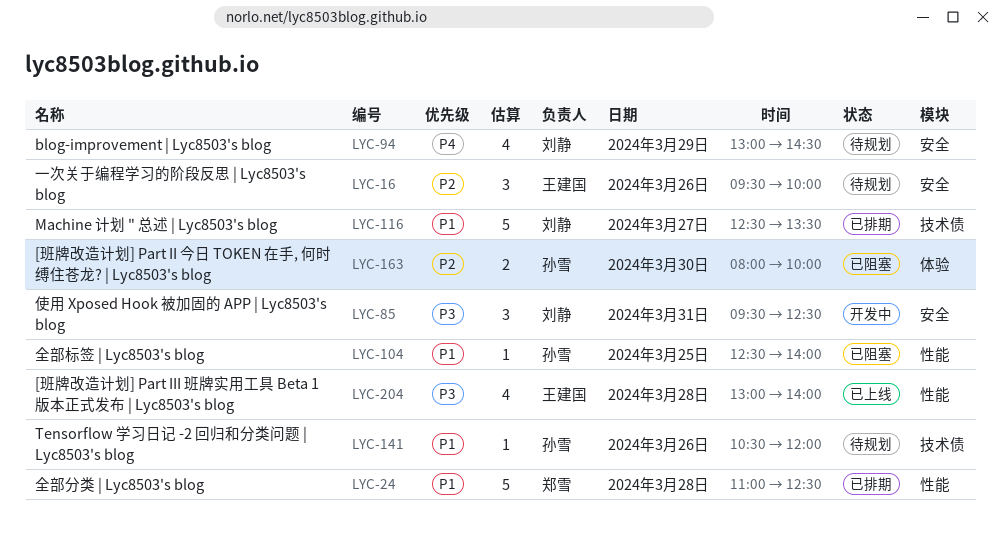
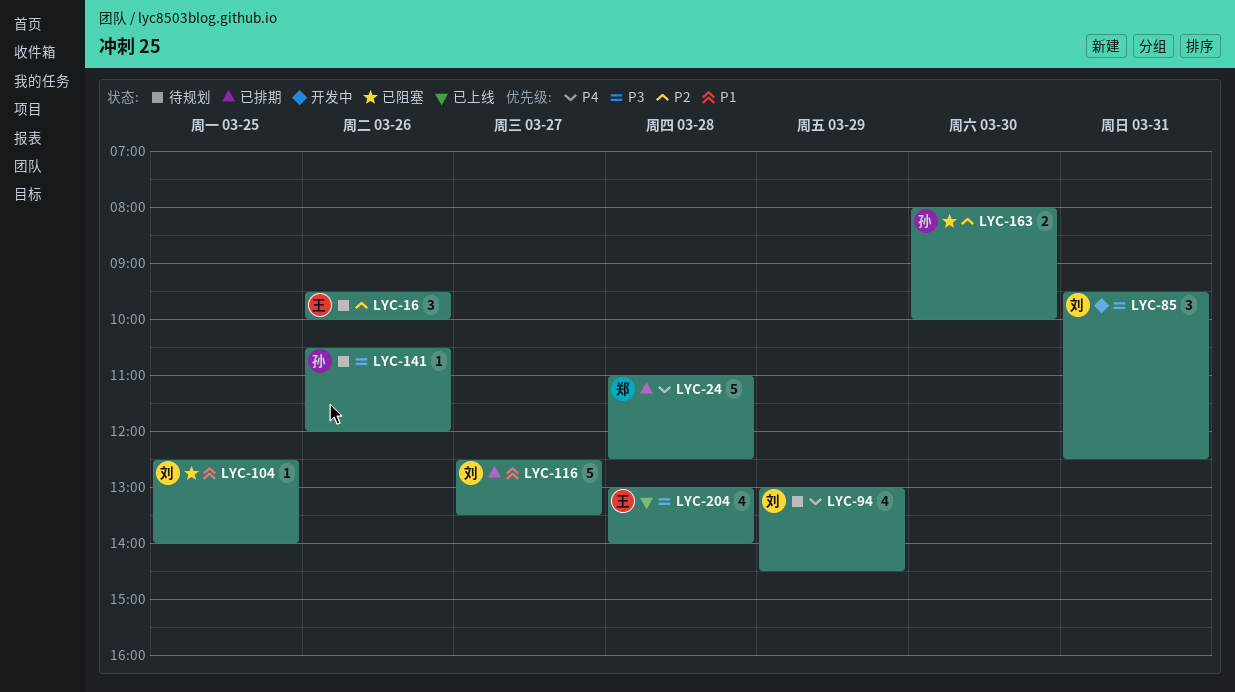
LYC-24, priority: P1 -> P4
LYC-104, owner: 孙雪 -> 刘静
LYC-141, priority: P1 -> P3

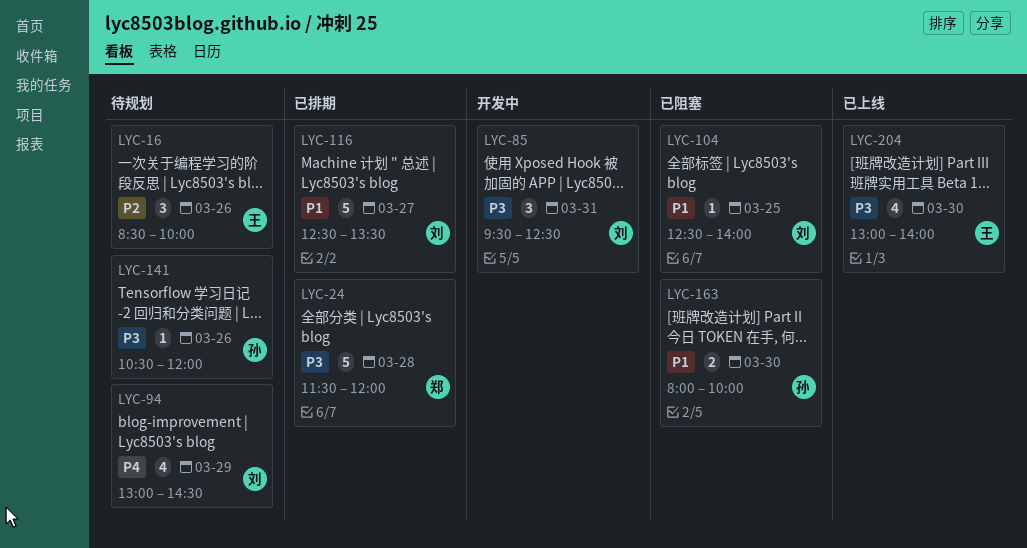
LYC-16, begins: 09:30 -> 08:30
LYC-24, priority: P4 -> P3
LYC-24, begins: 11:00 -> 11:30
LYC-24, ends: 12:30 -> 12:00
LYC-163, priority: P2 -> P1
LYC-204, day: Mar 28 -> Mar 30

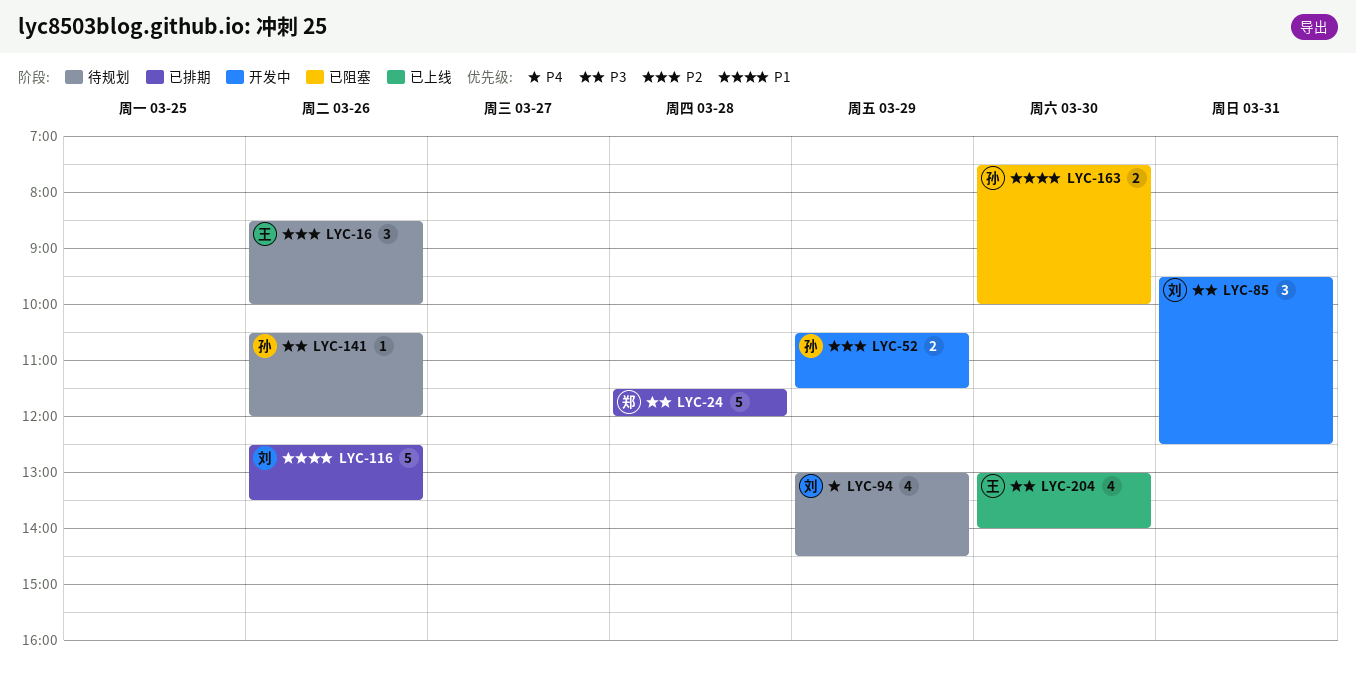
LYC-52: none -> present
LYC-104: present -> none
LYC-116, day: Mar 27 -> Mar 26
LYC-163, begins: 08:00 -> 07:30

